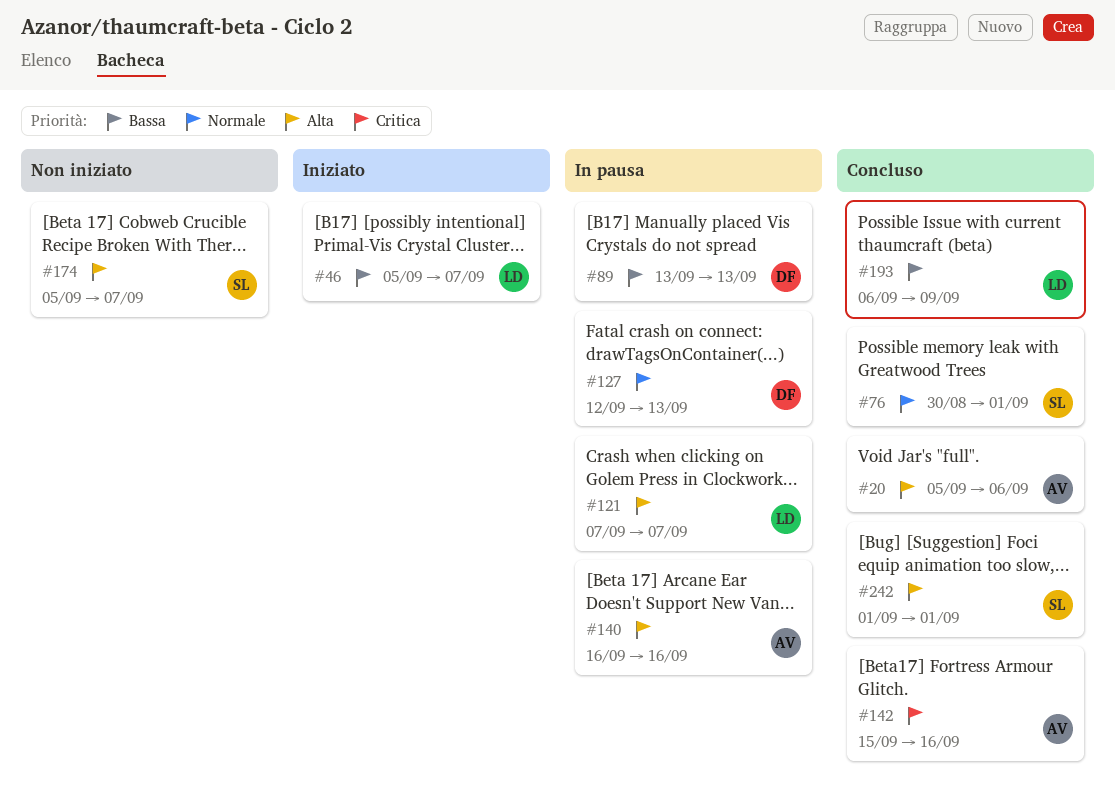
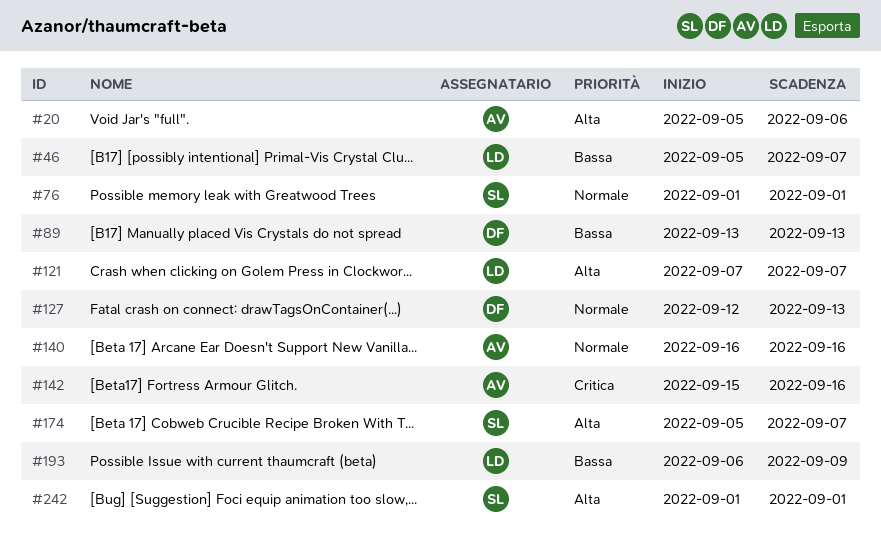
#76, start: Aug 30 -> Sep 1
#140, priority: Alta -> Normale

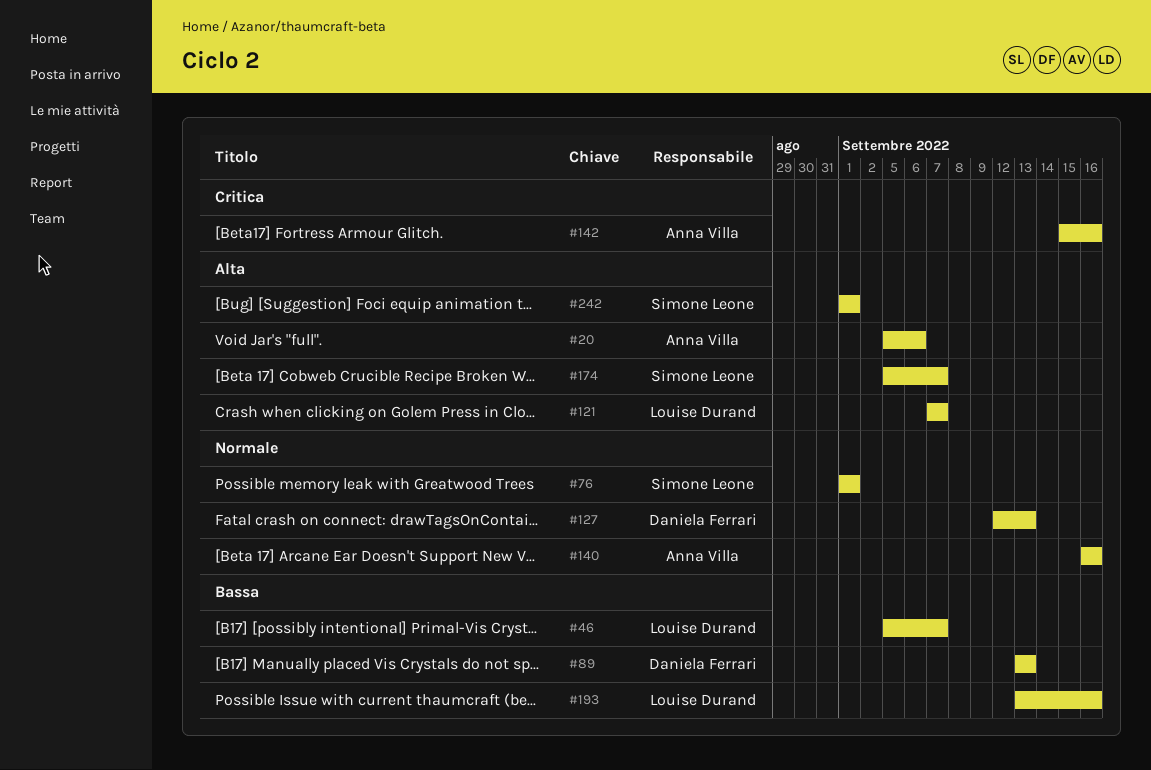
#193, start: Sep 6 -> Sep 13
#193, due: Sep 9 -> Sep 16

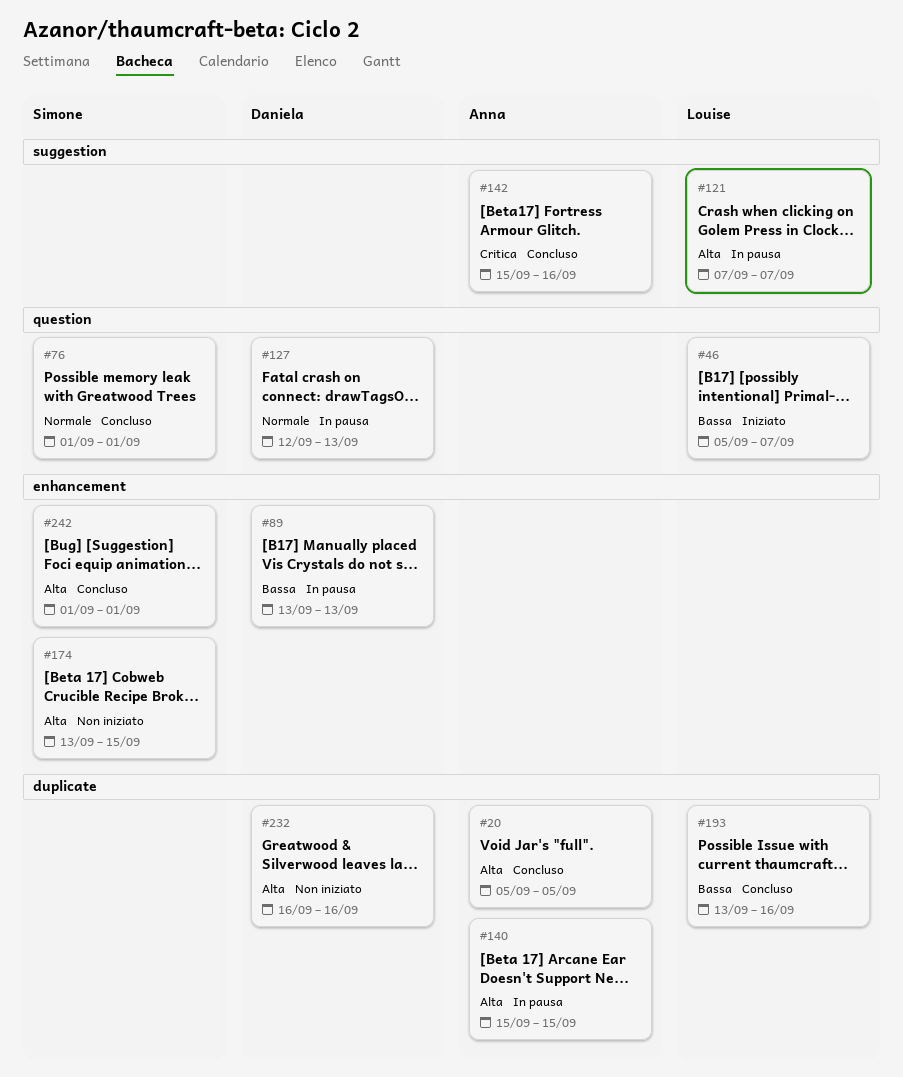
#20, due: Sep 6 -> Sep 5
#140, priority: Normale -> Alta
#140, start: Sep 16 -> Sep 15
#140, due: Sep 16 -> Sep 15
#174, start: Sep 5 -> Sep 13
#174, due: Sep 7 -> Sep 15
#232: none -> present

